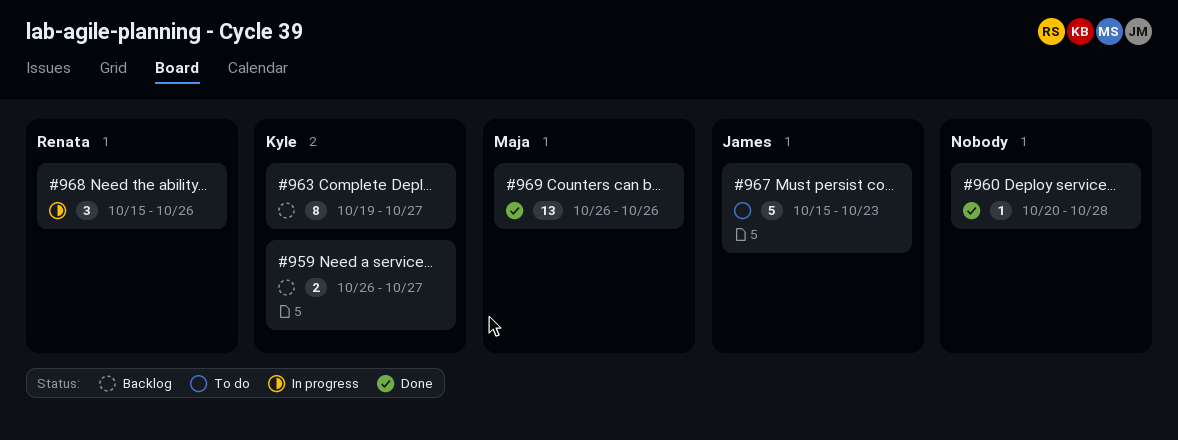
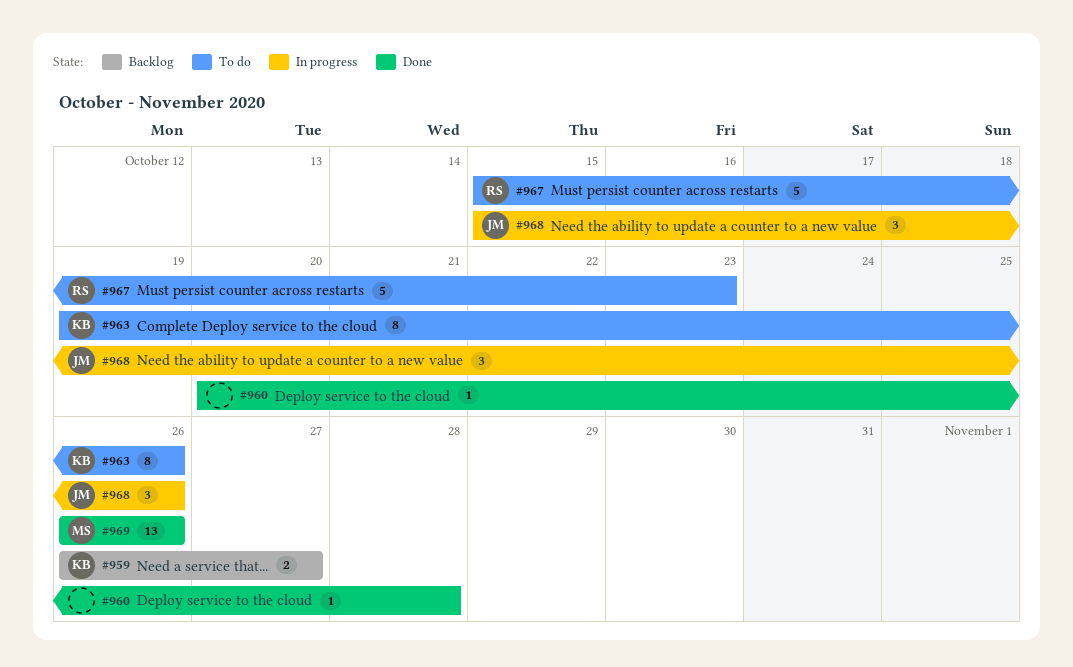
#963, status: Backlog -> To do
#963, due: Oct 27 -> Oct 26
#967, owner: James -> Renata
#968, owner: Renata -> James

